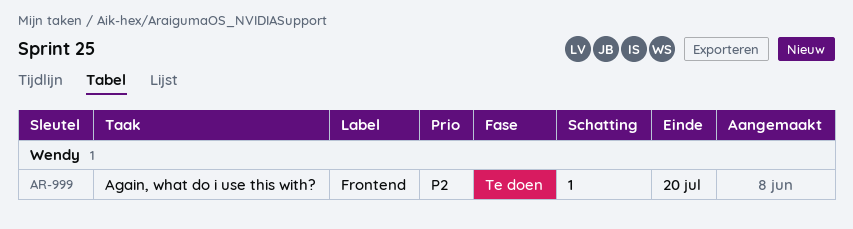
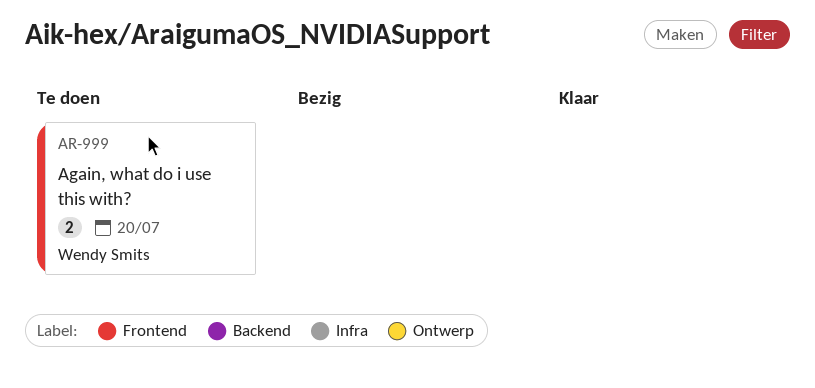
AR-999, estimate: 1 -> 2

